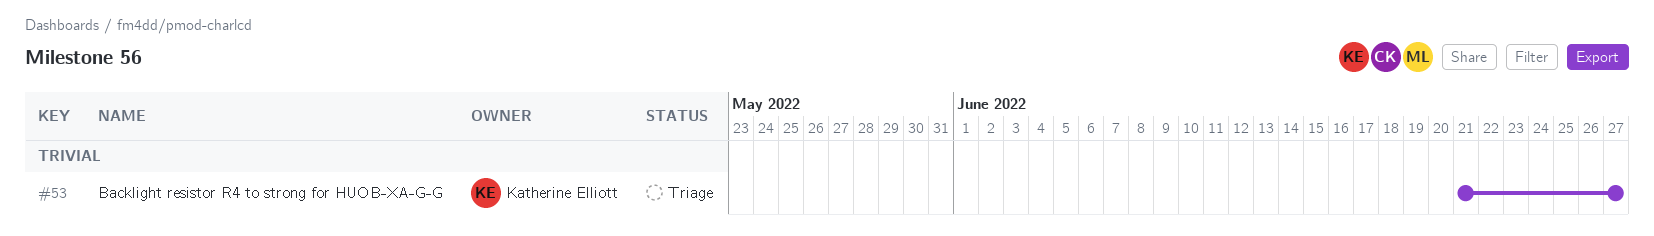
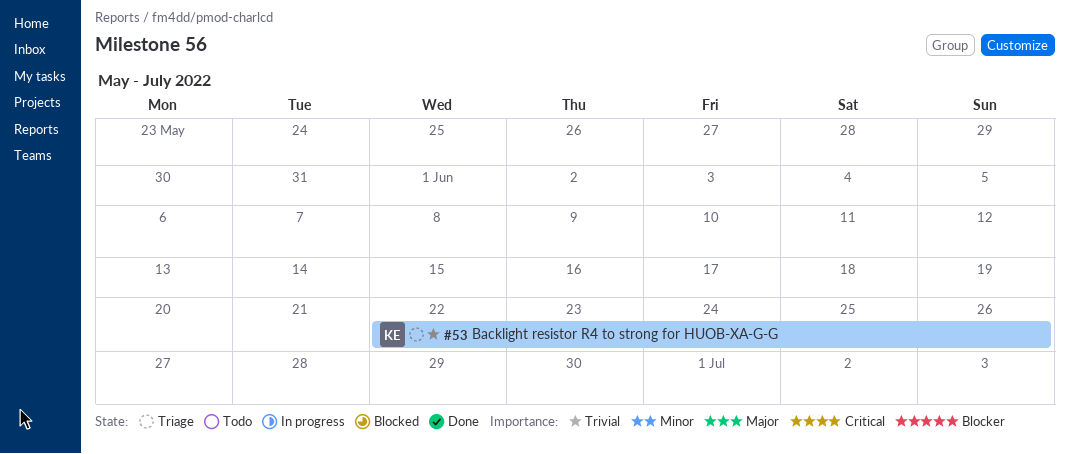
#53, start: Jun 21 -> Jun 22
#53, due: Jun 27 -> Jun 26

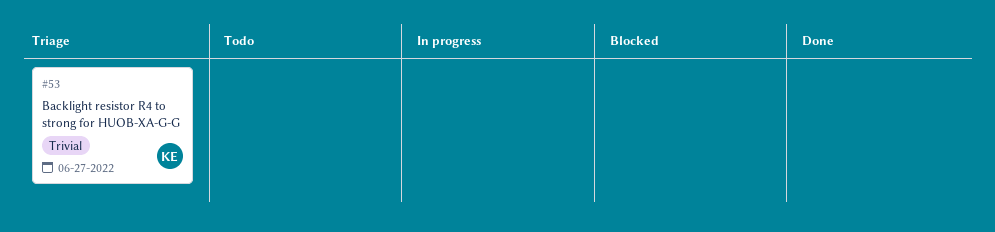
#53, due: Jun 26 -> Jun 27

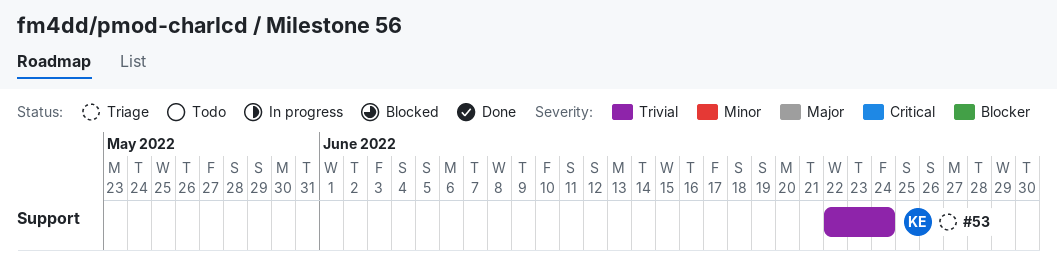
#53, due: Jun 27 -> Jun 24

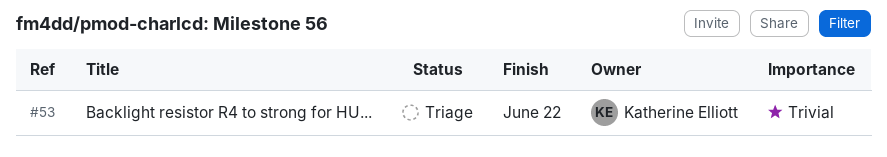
#53, due: Jun 24 -> Jun 22

